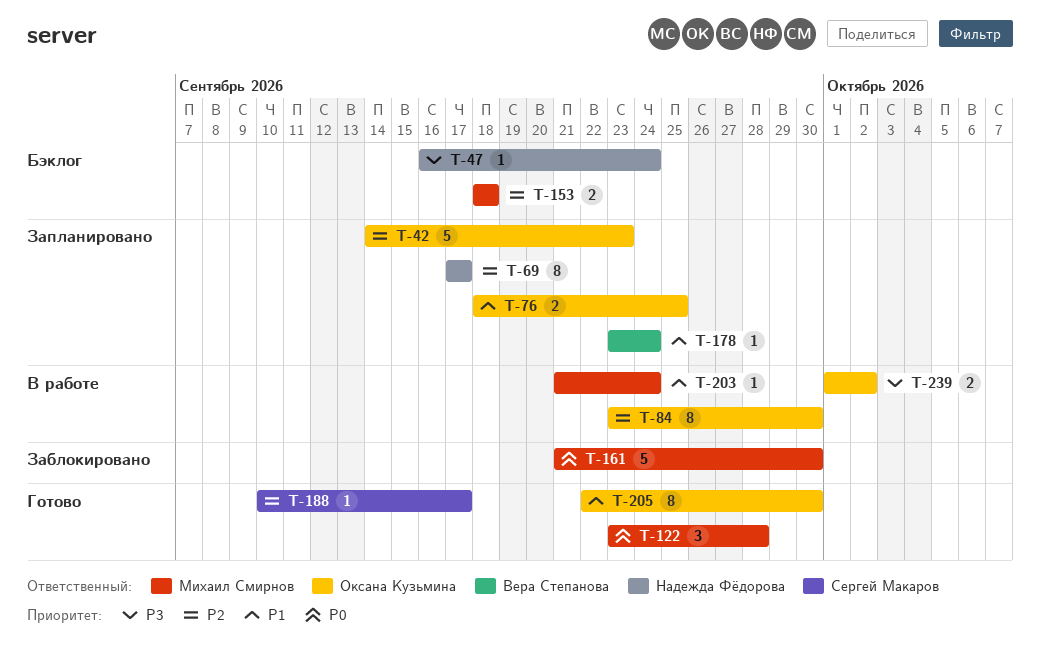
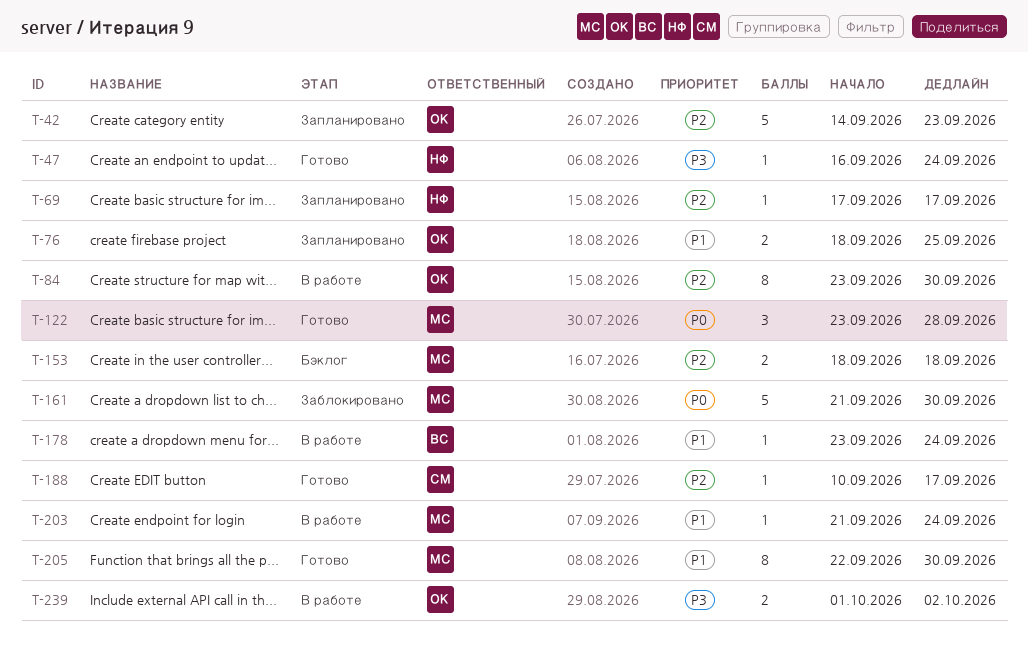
T-47, status: Бэклог -> Готово
T-69, estimate: 8 -> 1
T-178, status: Запланировано -> В работе
T-205, owner: Оксана Кузьмина -> Михаил Смирнов

